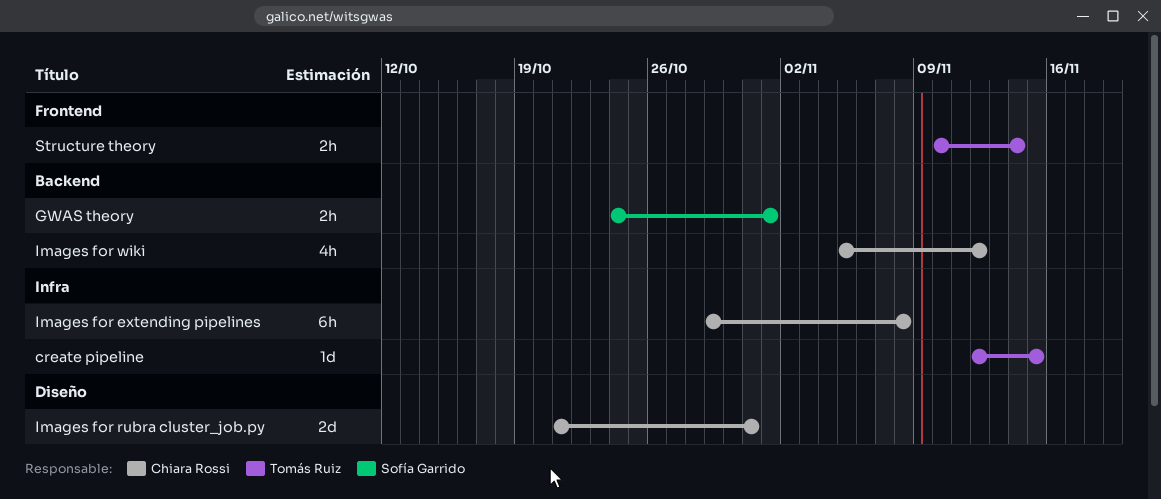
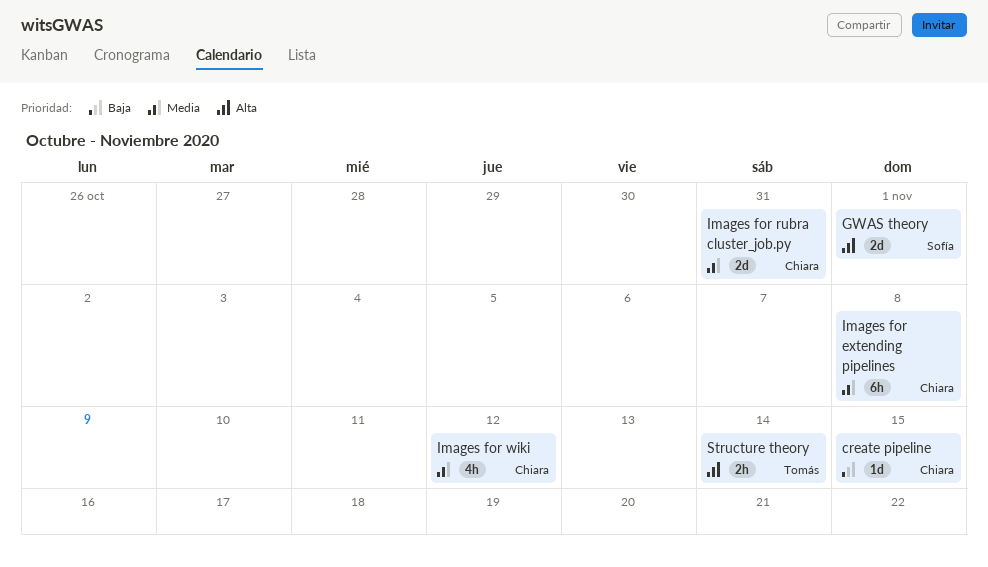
create pipeline, owner: Tomás Ruiz -> Chiara Rossi
GWAS theory, estimate: 2h -> 2d

